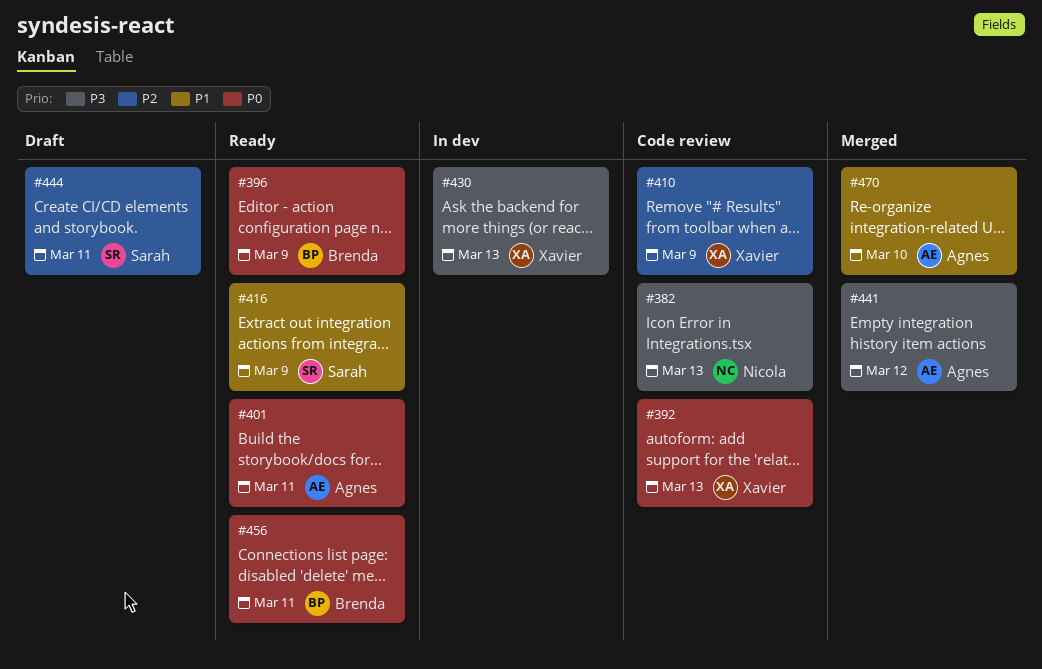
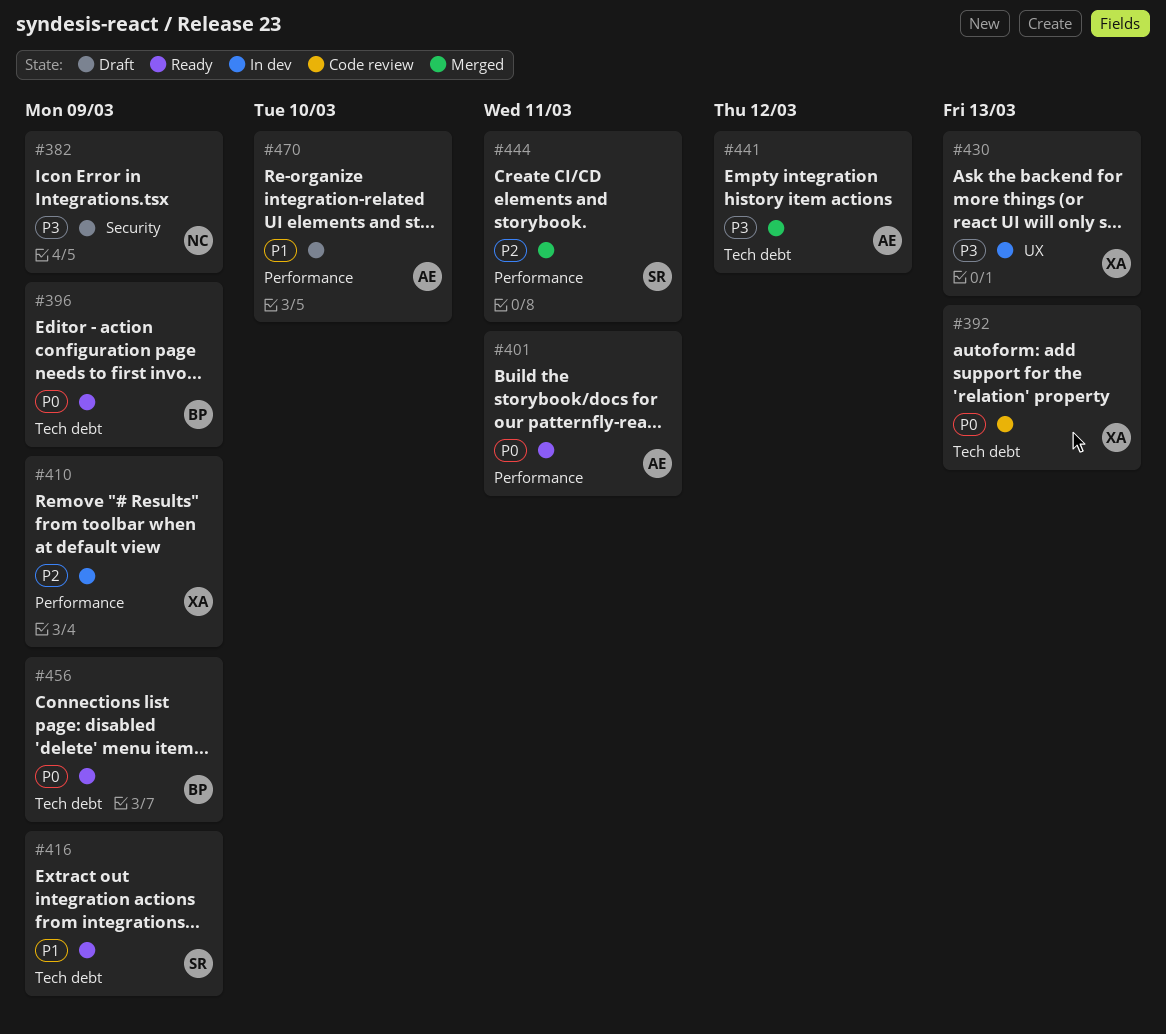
#382, status: Code review -> Draft
#382, due: Mar 13 -> Mar 9
#410, status: Code review -> In dev
#444, status: Draft -> Merged
#456, due: Mar 11 -> Mar 9
#470, status: Merged -> Draft

